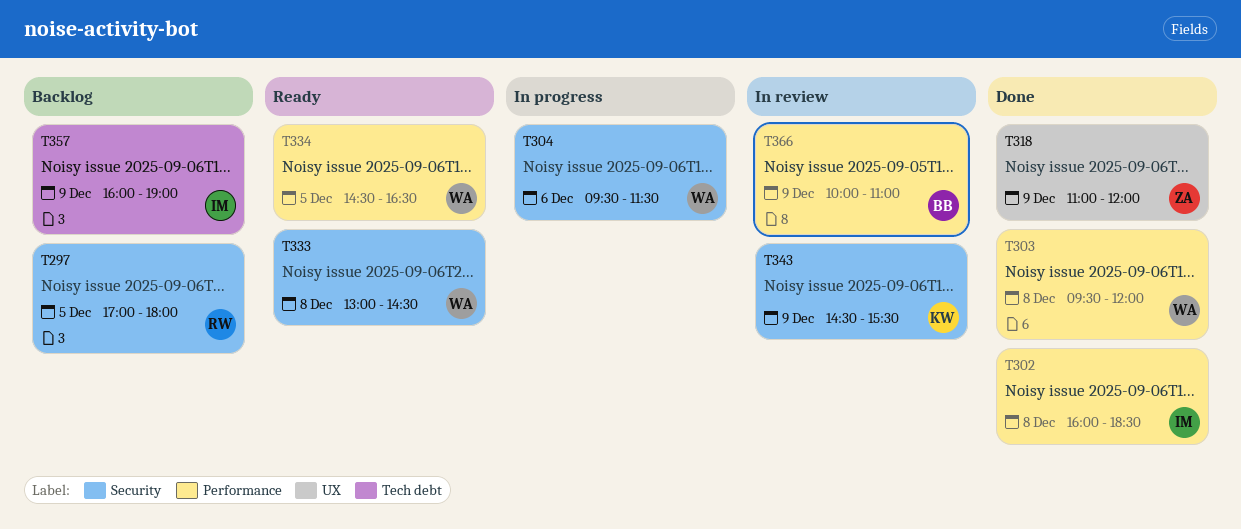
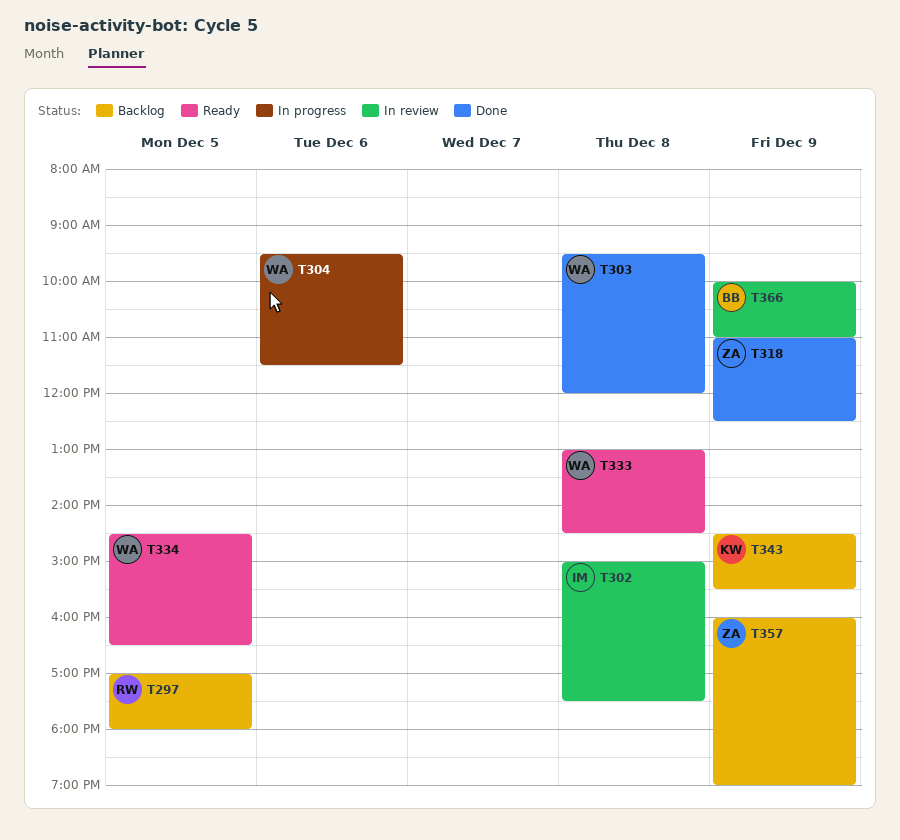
T302, status: Done -> In review
T302, begins: 16:00 -> 15:00
T302, ends: 18:30 -> 17:30
T318, ends: 12:00 -> 12:30
T343, status: In review -> Backlog
T357, owner: IM -> ZA

